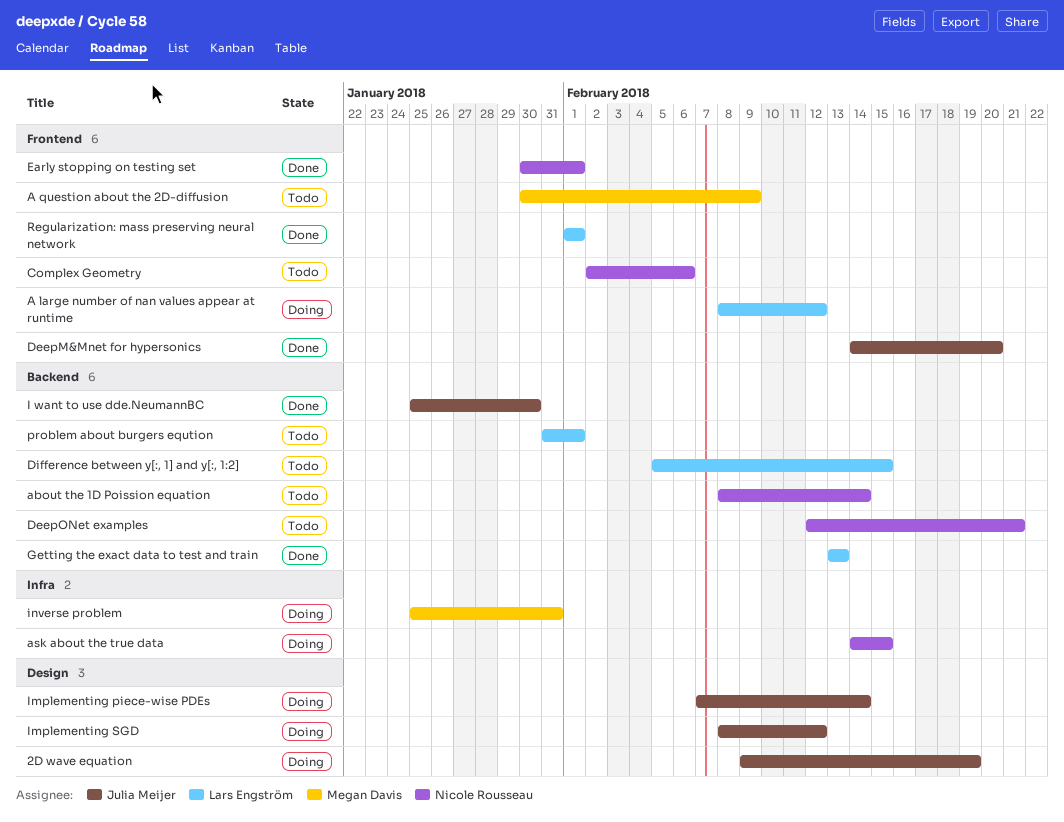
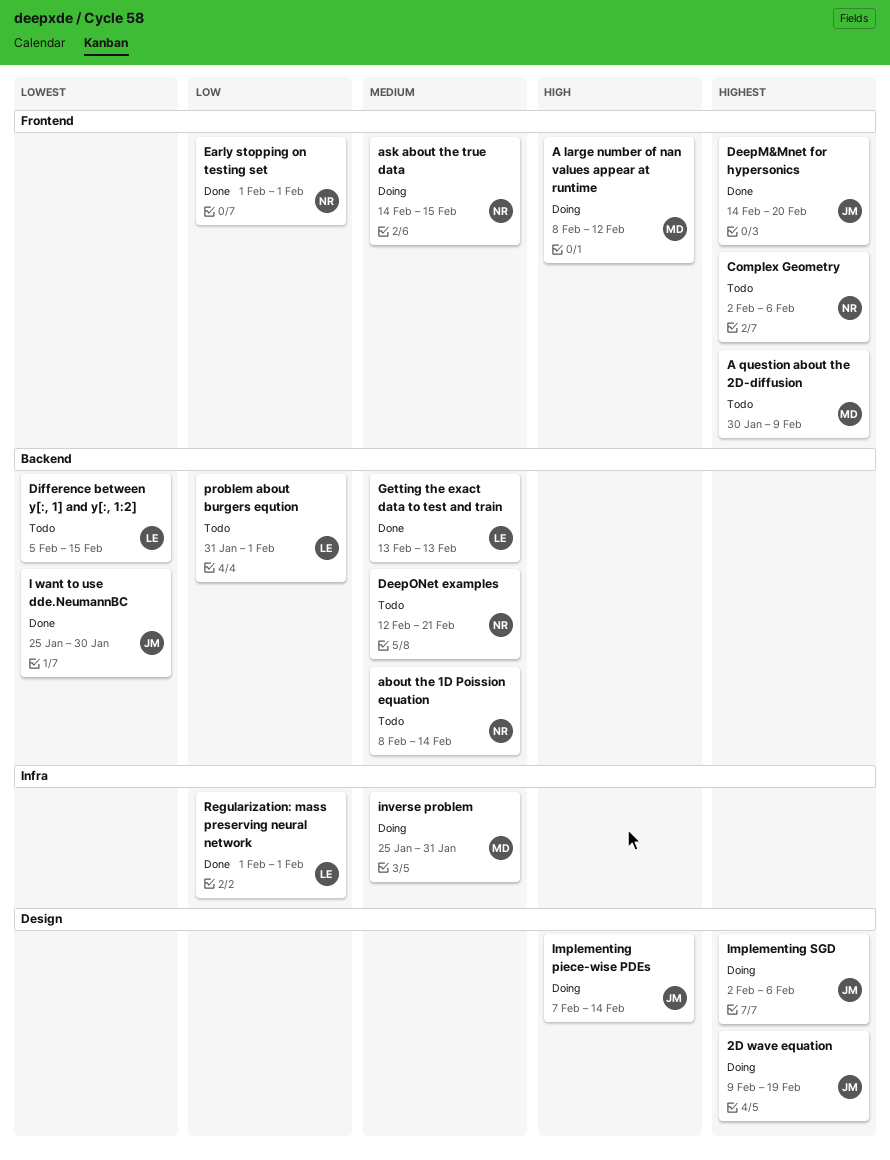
A large number of nan values appear at runtime, owner: Lars Engström -> Megan Davis
ask about the true data, label: Infra -> Frontend
Early stopping on testing set, start: Jan 30 -> Feb 1
Implementing SGD, start: Feb 8 -> Feb 2
Implementing SGD, due: Feb 12 -> Feb 6
Regularization: mass preserving neural network, label: Frontend -> Infra

